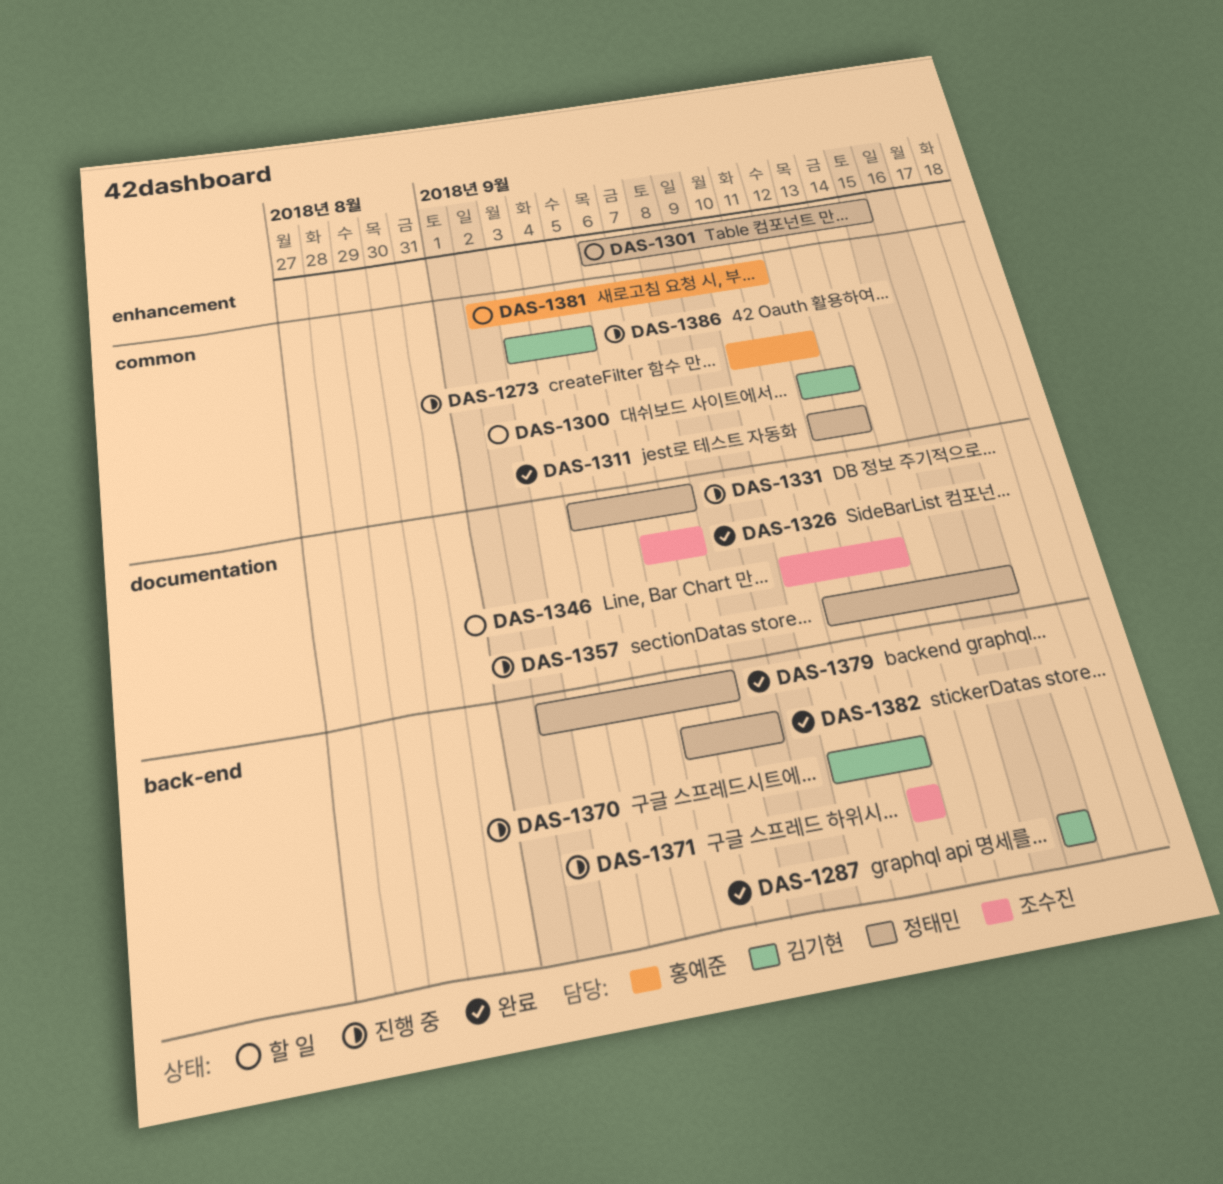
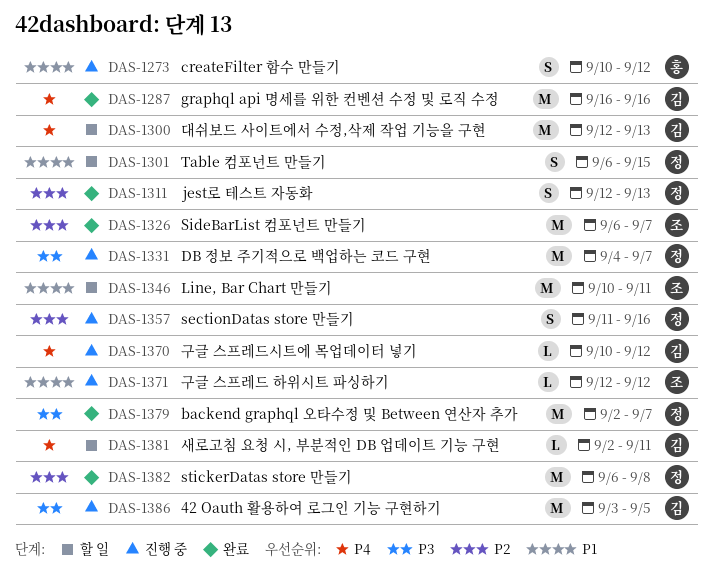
DAS-1346, due: Sep 13 -> Sep 11
DAS-1381, owner: 홍예준 -> 김기현

